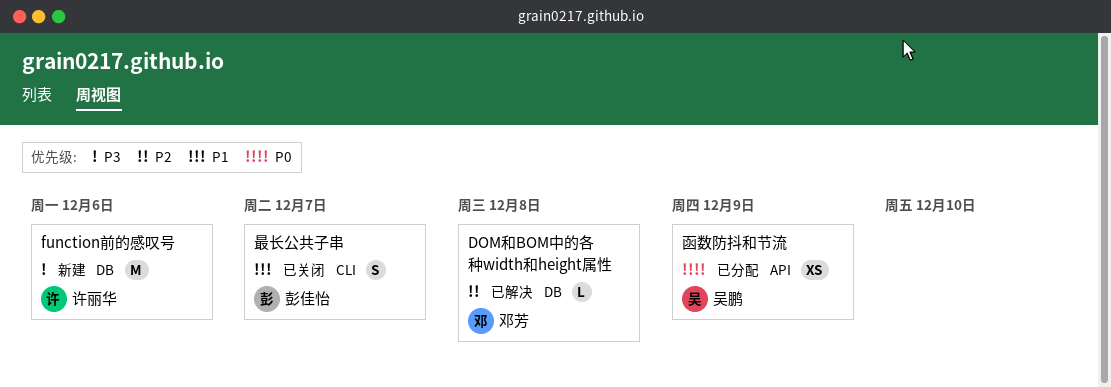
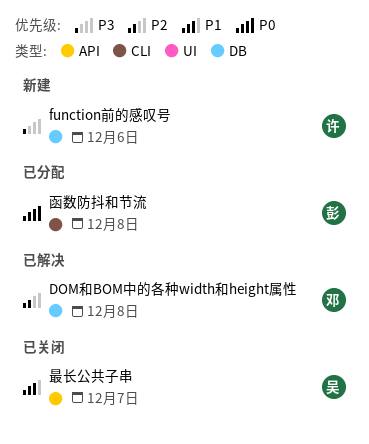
函数防抖和节流, owner: 吴鹏 -> 彭佳怡
函数防抖和节流, label: API -> CLI
函数防抖和节流, due: Dec 9 -> Dec 8
最长公共子串, owner: 彭佳怡 -> 吴鹏
最长公共子串, label: CLI -> API

